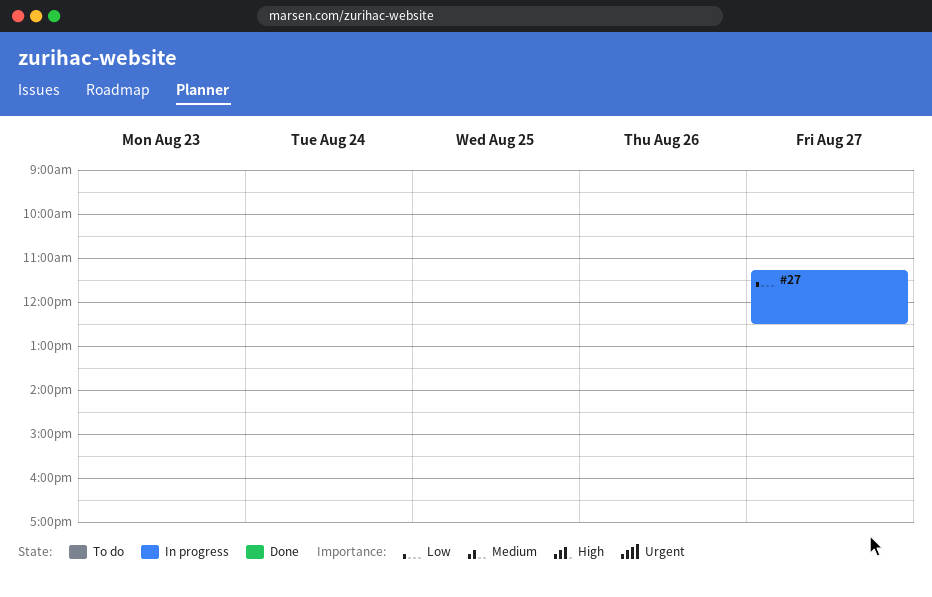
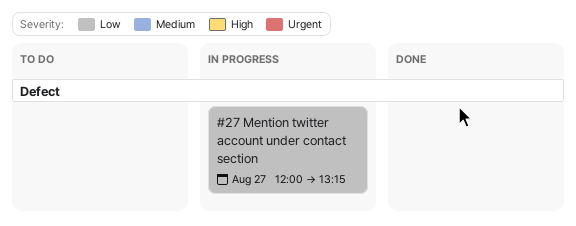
#27, begins: 11:15 -> 12:00
#27, ends: 12:30 -> 13:15

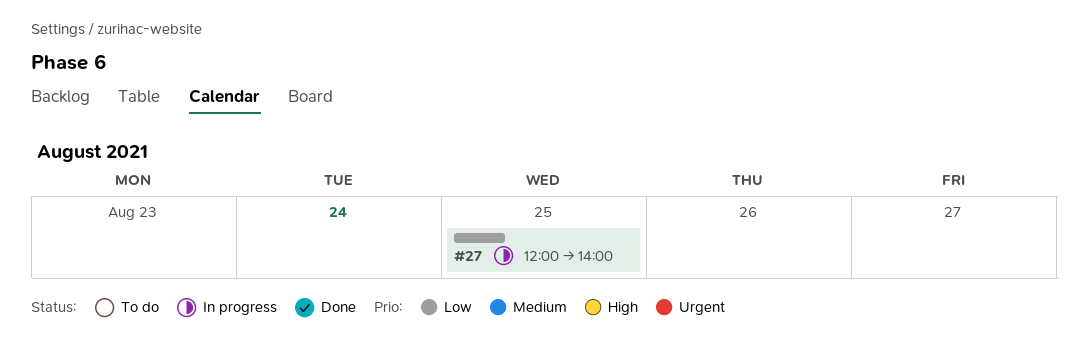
#27, day: Aug 27 -> Aug 25
#27, ends: 13:15 -> 14:00

